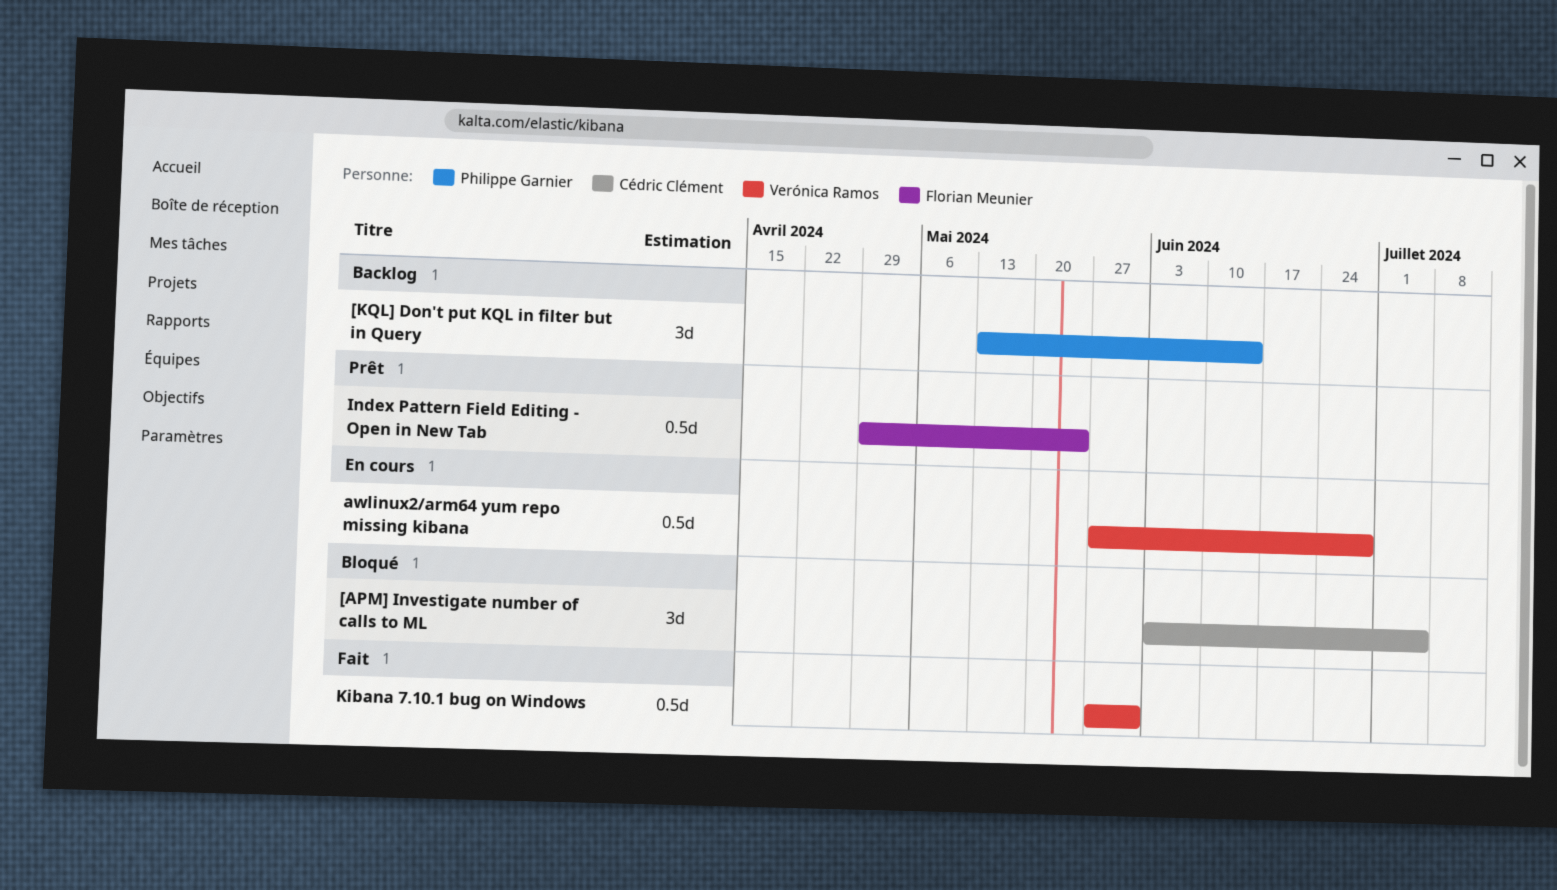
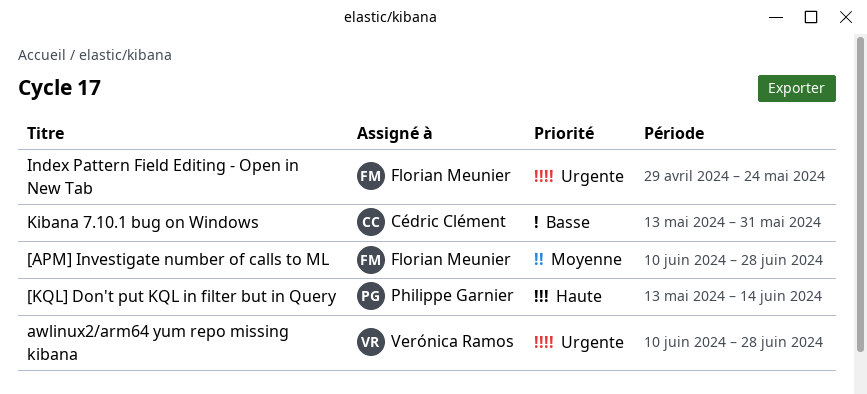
[APM] Investigate number of calls to ML, owner: Cédric Clément -> Florian Meunier
[APM] Investigate number of calls to ML, start: Jun 3 -> Jun 10
[APM] Investigate number of calls to ML, due: Jul 5 -> Jun 28
awlinux2/arm64 yum repo missing kibana, start: May 27 -> Jun 10
Kibana 7.10.1 bug on Windows, owner: Verónica Ramos -> Cédric Clément
Kibana 7.10.1 bug on Windows, start: May 27 -> May 13

